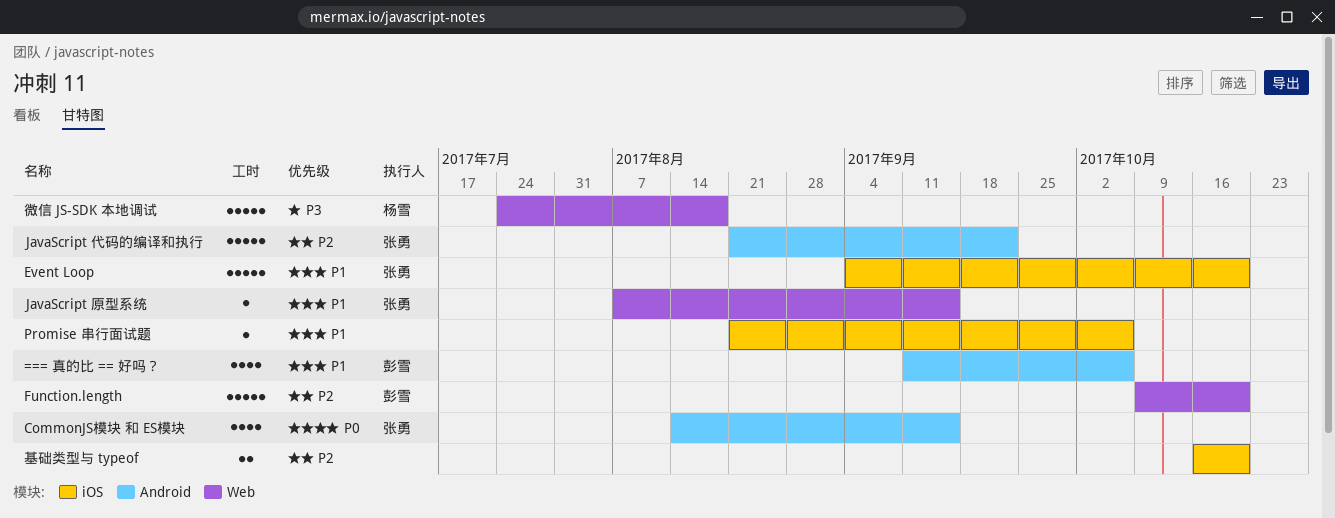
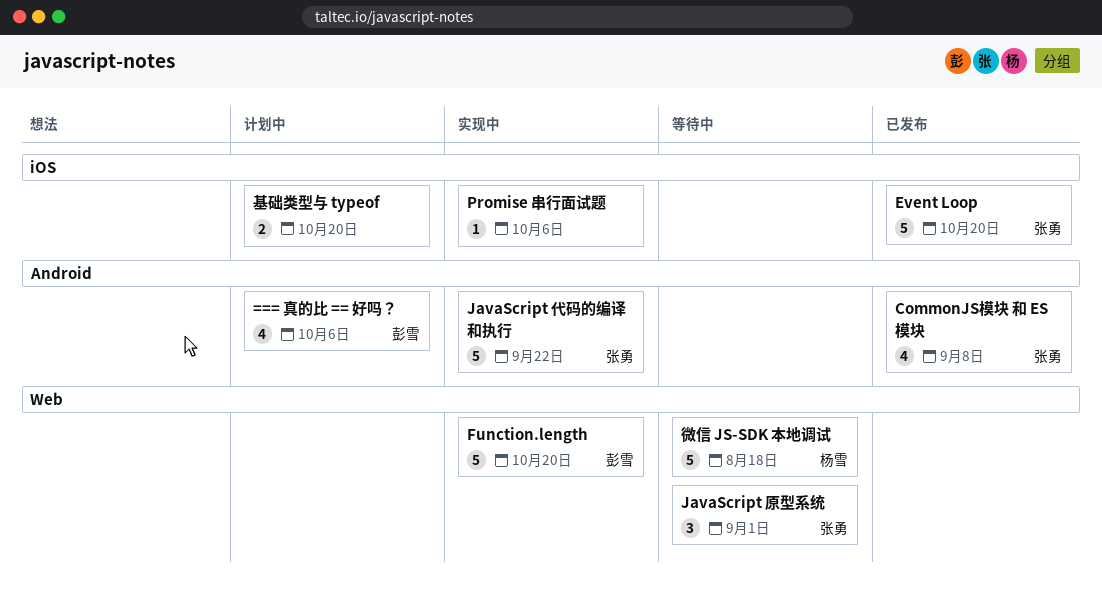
CommonJS模块 和 ES模块, due: Sep 15 -> Sep 8
JavaScript 原型系统, estimate: 1 -> 3
JavaScript 原型系统, due: Sep 15 -> Sep 1

